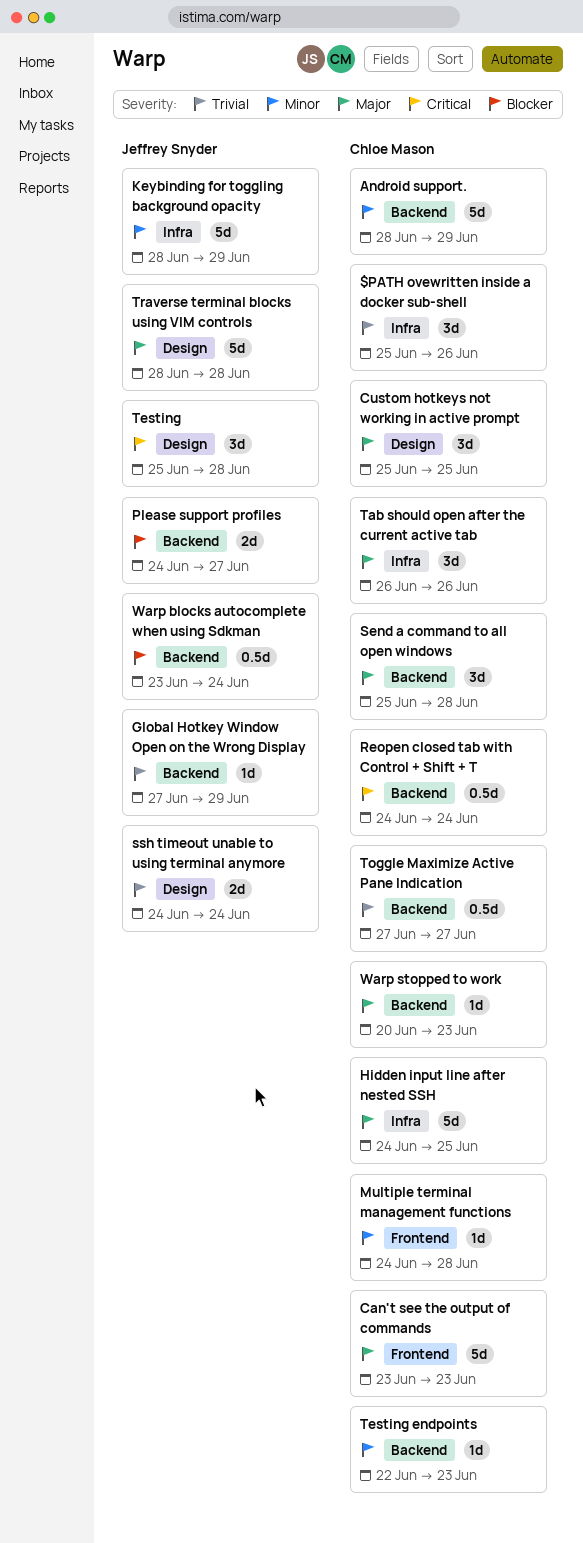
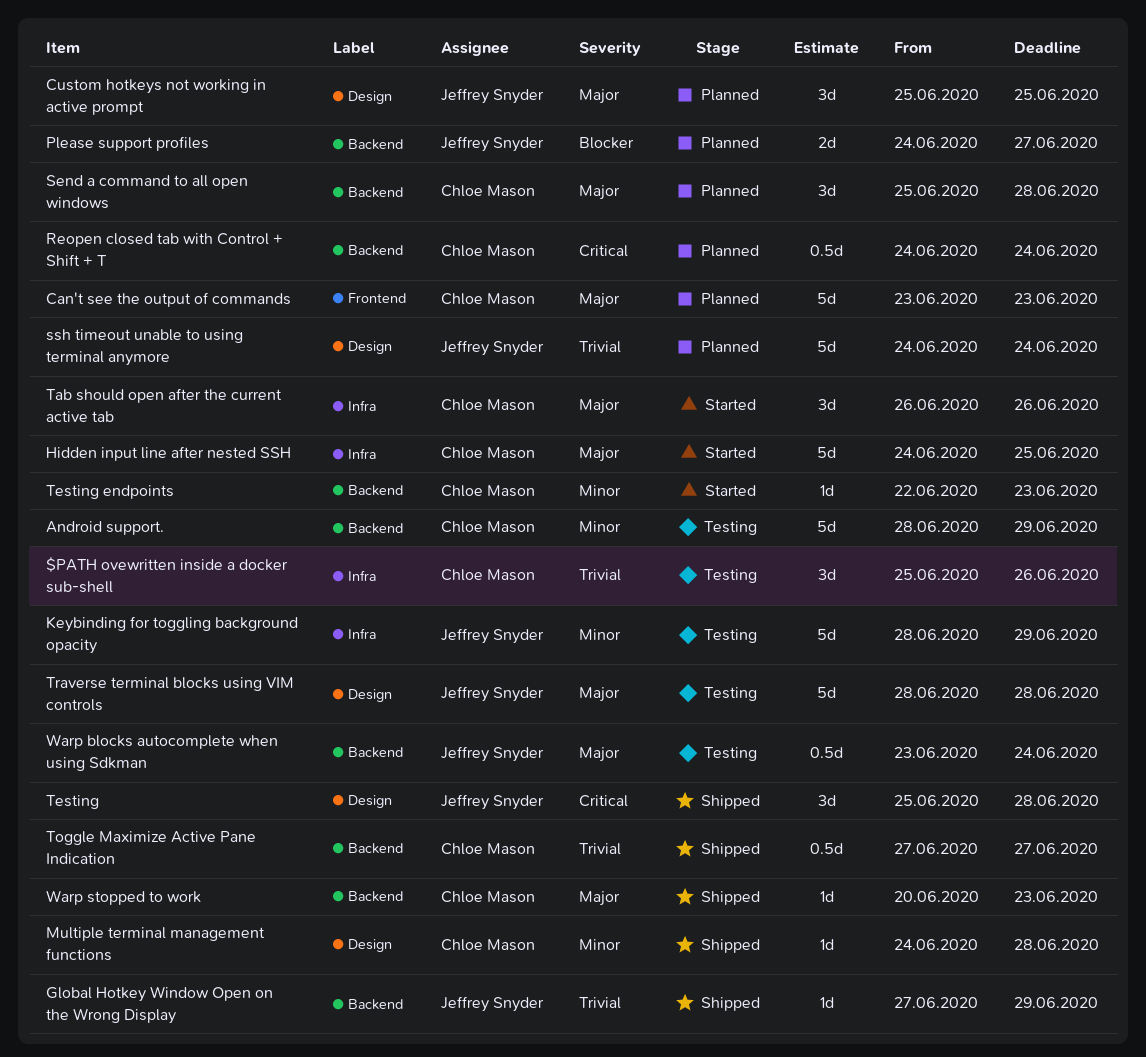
Custom hotkeys not working in active prompt, owner: Chloe Mason -> Jeffrey Snyder
Multiple terminal management functions, label: Frontend -> Design
ssh timeout unable to using terminal anymore, estimate: 2d -> 5d
Warp blocks autocomplete when using Sdkman, priority: Blocker -> Major

